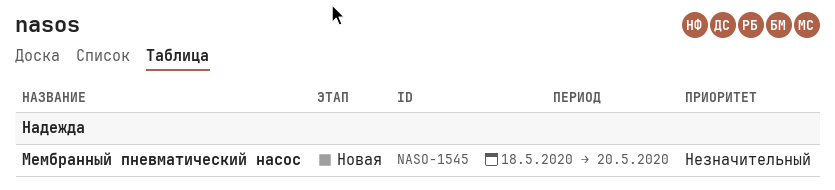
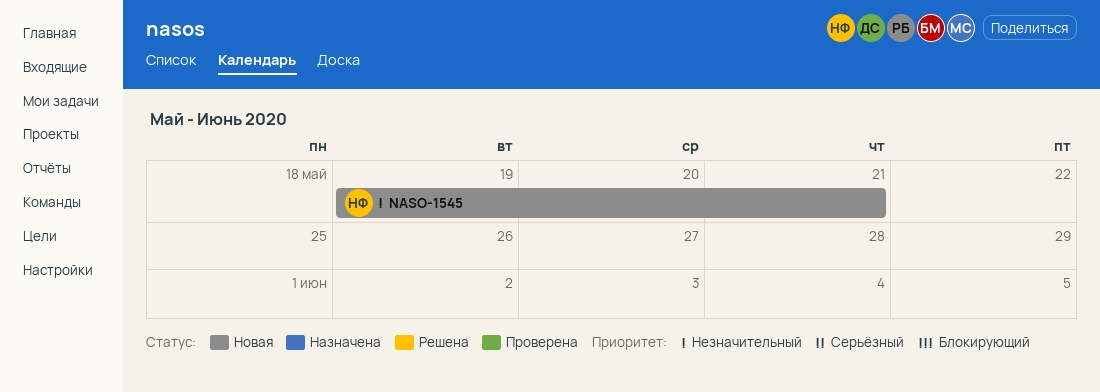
NASO-1545, start: May 18 -> May 19
NASO-1545, due: May 20 -> May 21

